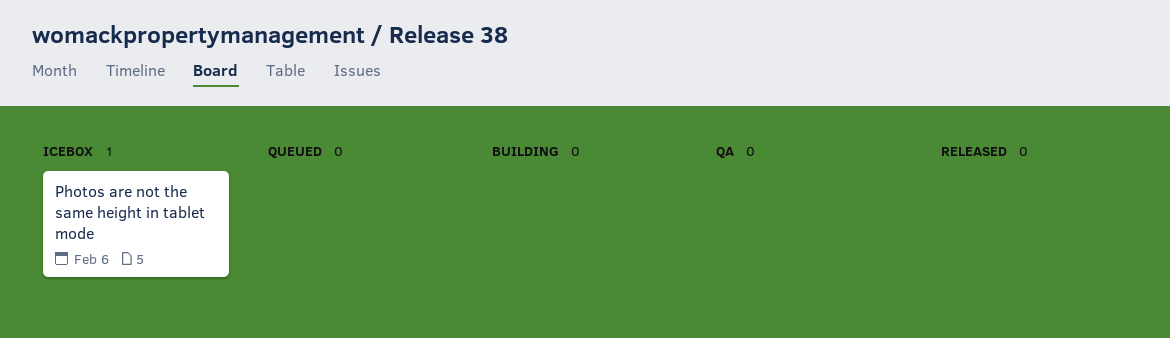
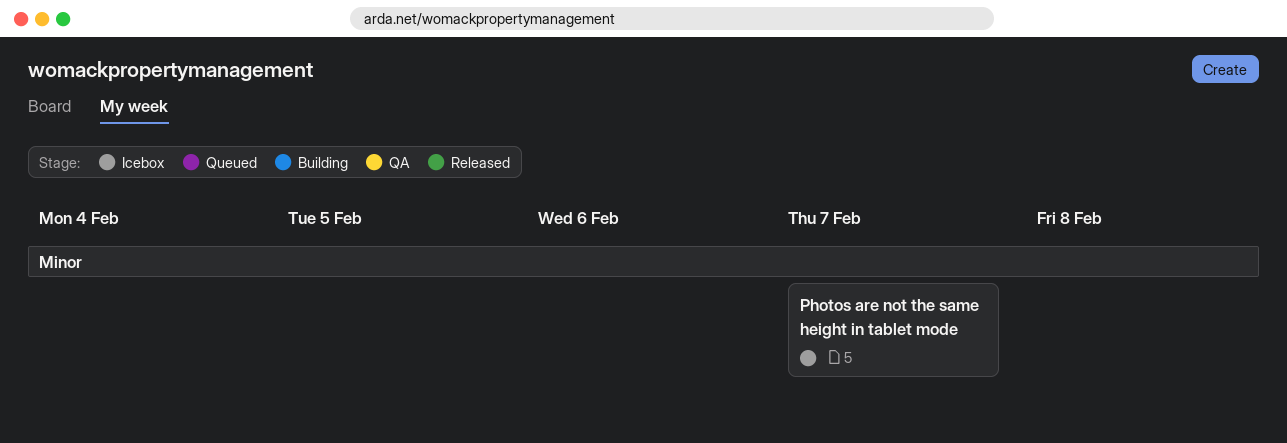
Photos are not the same height in tablet mode, due: Feb 6 -> Feb 7

